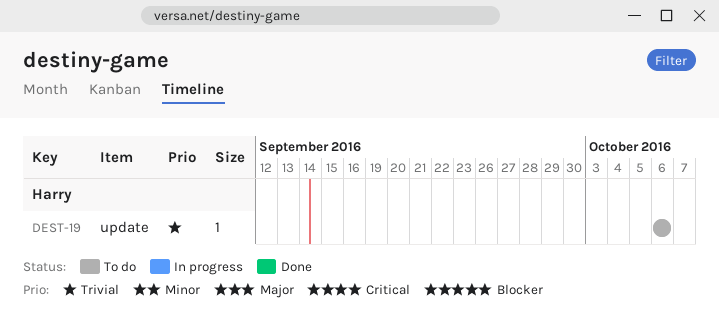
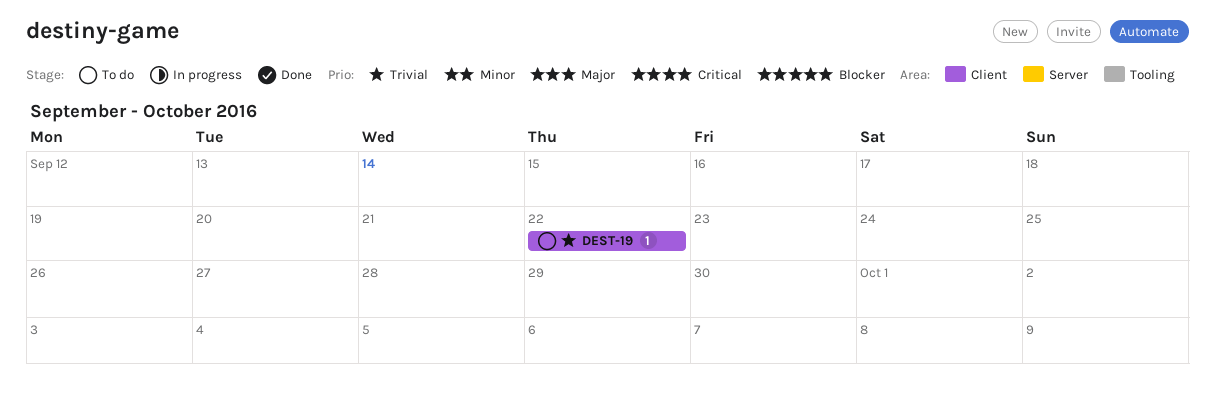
DEST-19, start: Oct 6 -> Sep 22
DEST-19, due: Oct 6 -> Sep 22

